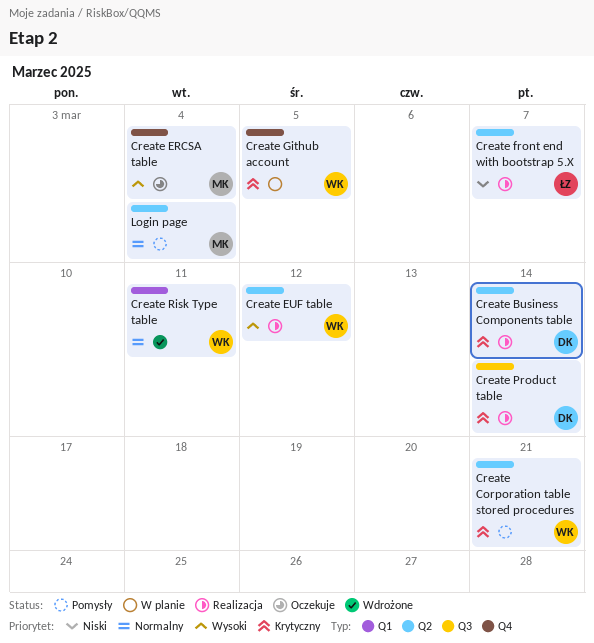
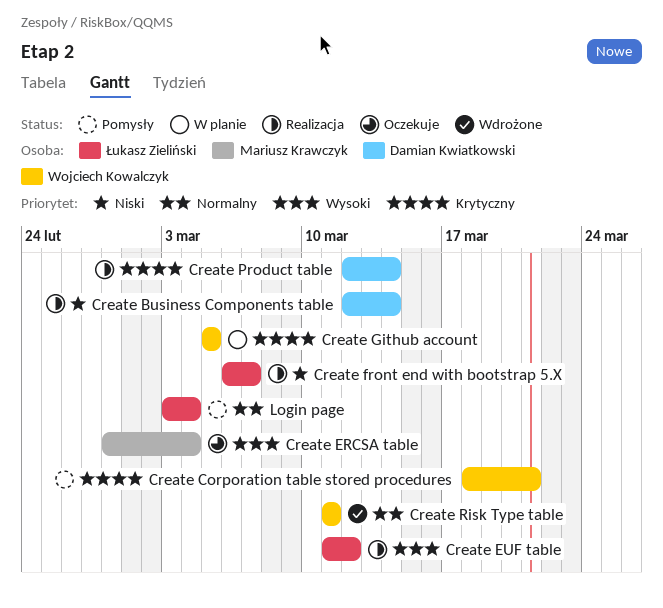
Create Business Components table, priority: Krytyczny -> Niski
Create EUF table, owner: Wojciech Kowalczyk -> Łukasz Zieliński
Login page, owner: Mariusz Krawczyk -> Łukasz Zieliński

